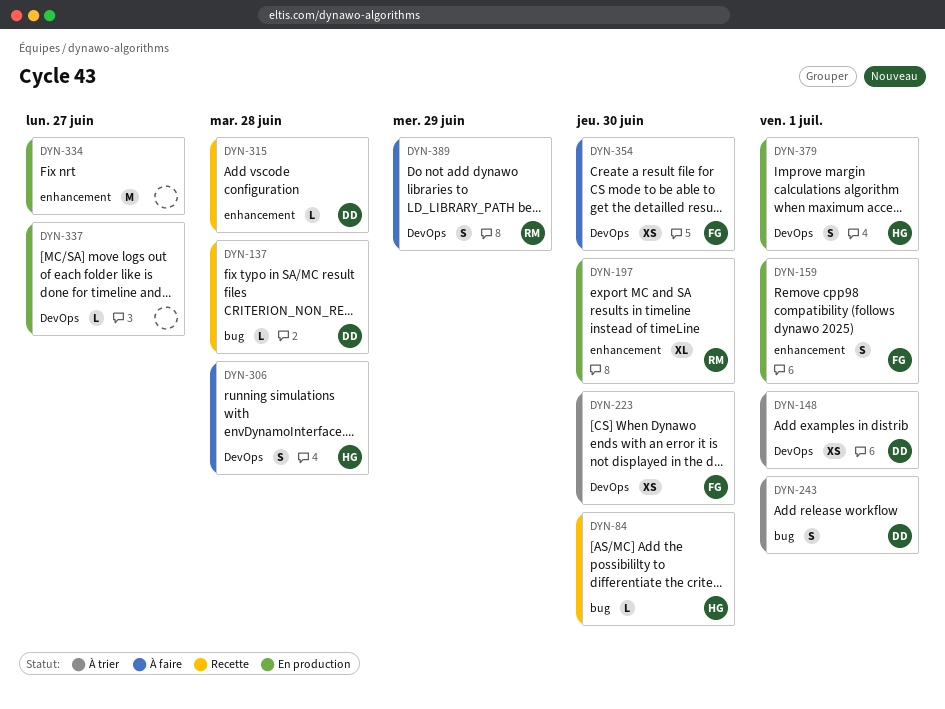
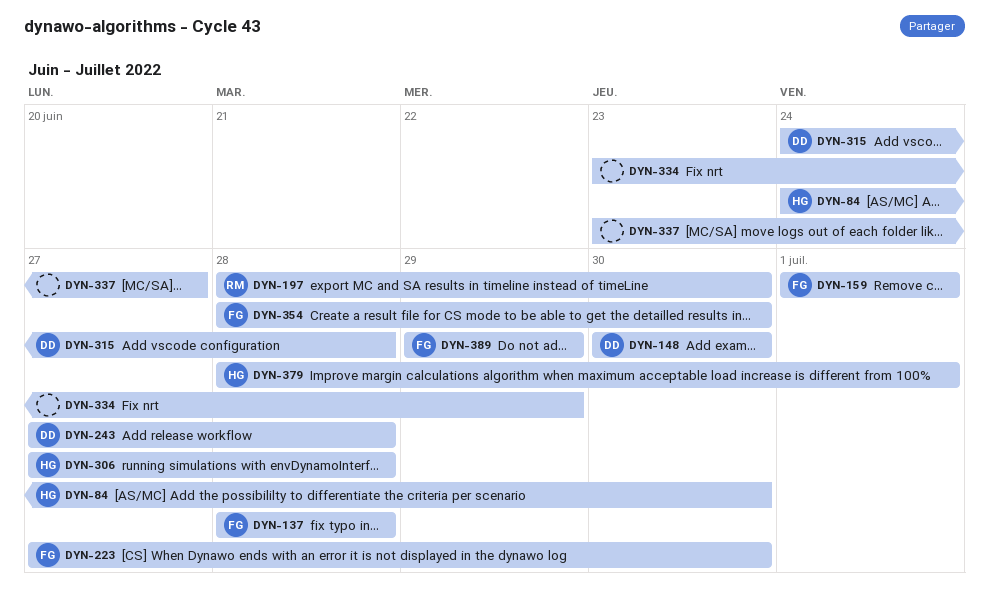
DYN-137, owner: DD -> FG
DYN-148, due: Jul 1 -> Jun 30
DYN-243, due: Jul 1 -> Jun 28
DYN-334, due: Jun 27 -> Jun 29
DYN-389, owner: RM -> FG

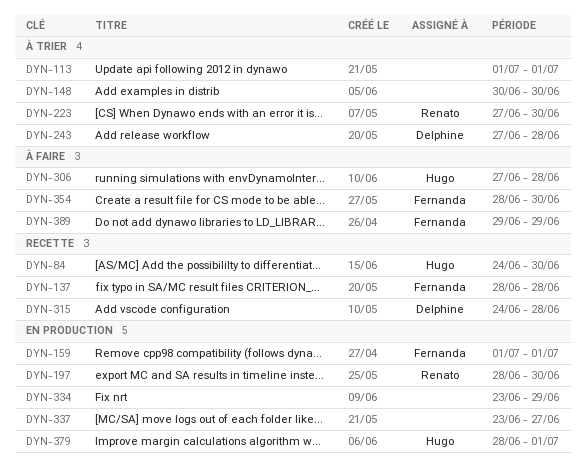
DYN-113: none -> present
DYN-148, owner: Delphine -> none
DYN-223, owner: Fernanda -> Renato

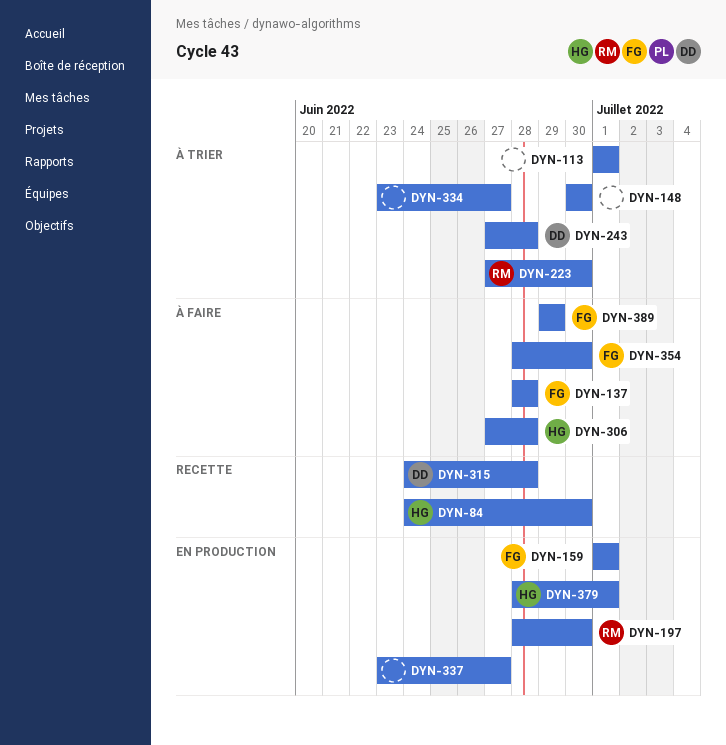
DYN-137, status: Recette -> À faire
DYN-334, status: En production -> À trier
DYN-334, due: Jun 29 -> Jun 27

